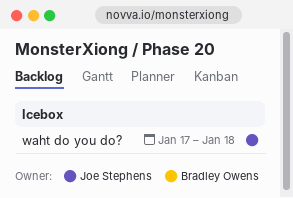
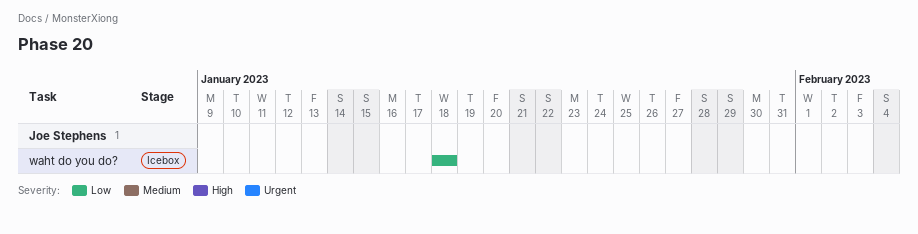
waht do you do?, start: Jan 17 -> Jan 18

